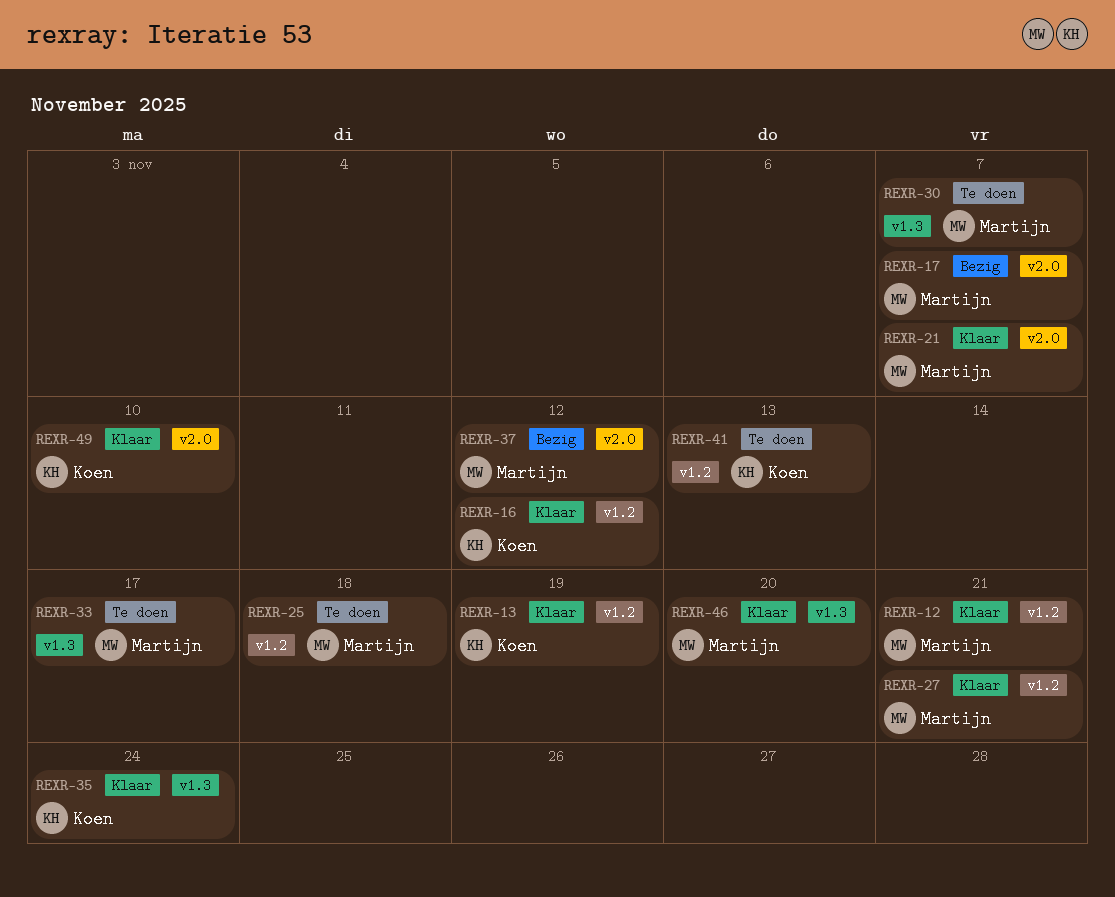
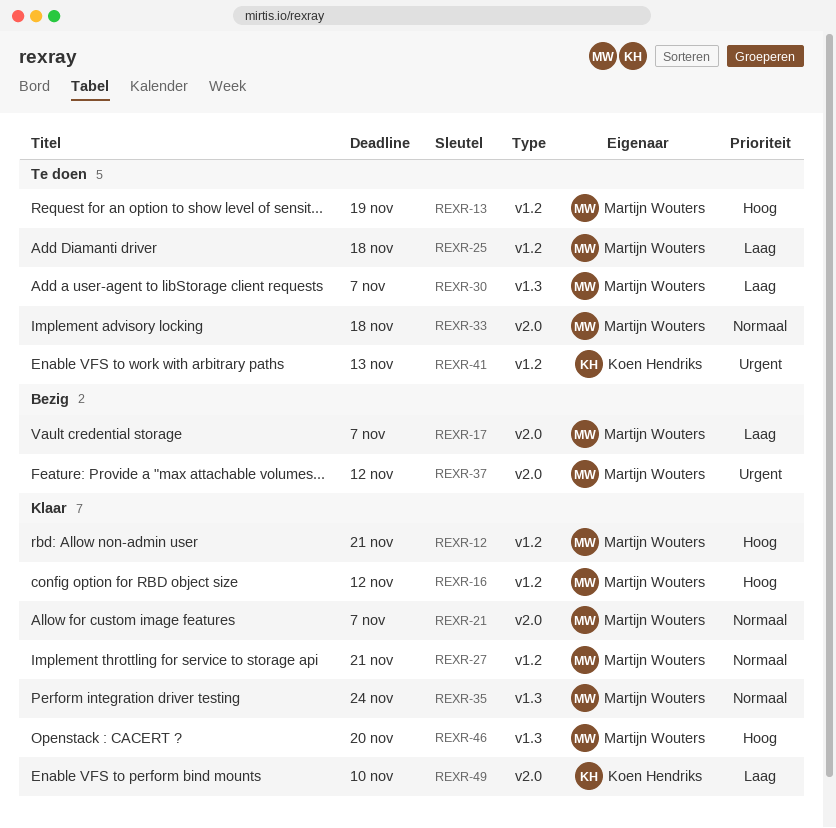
REXR-13, status: Klaar -> Te doen
REXR-13, owner: Koen Hendriks -> Martijn Wouters
REXR-16, owner: Koen Hendriks -> Martijn Wouters
REXR-33, label: v1.3 -> v2.0
REXR-33, due: Nov 17 -> Nov 18
REXR-35, owner: Koen Hendriks -> Martijn Wouters

